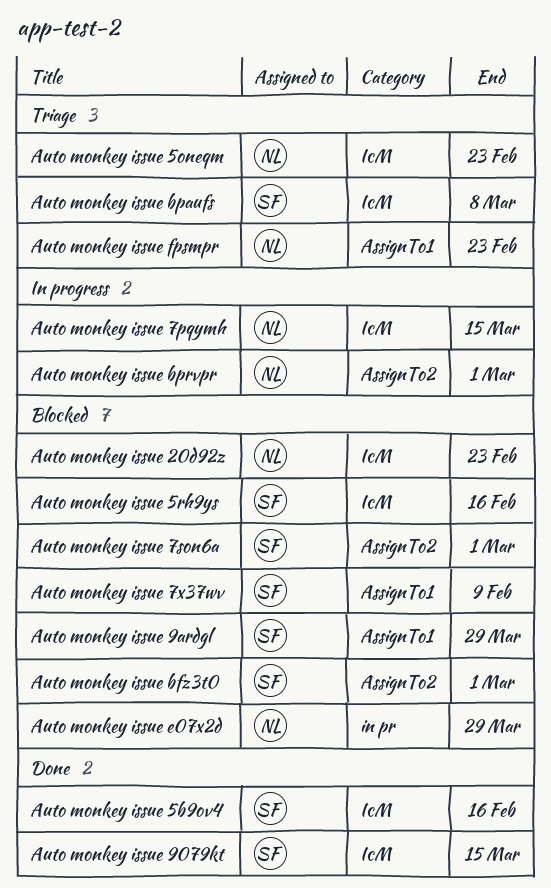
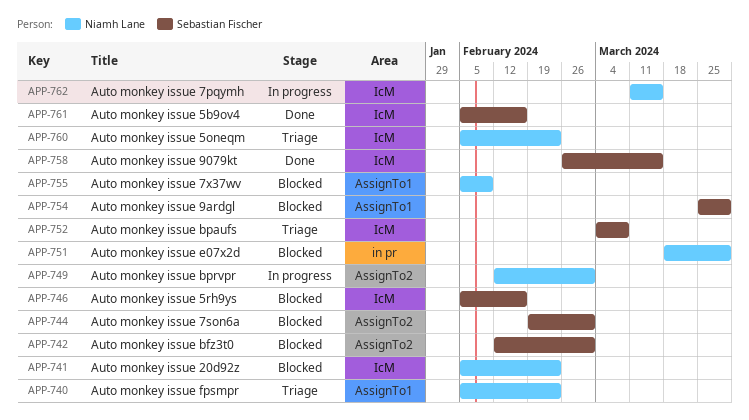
Auto monkey issue 7x37wv, owner: Sebastian Fischer -> Niamh Lane

